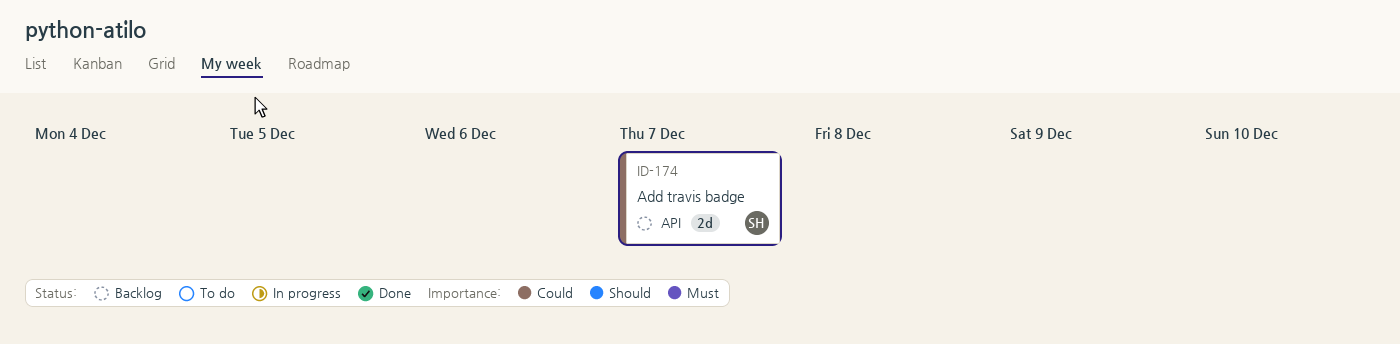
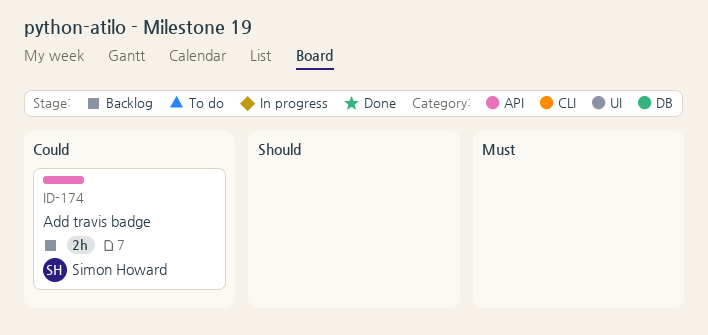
ID-174, estimate: 2d -> 2h

